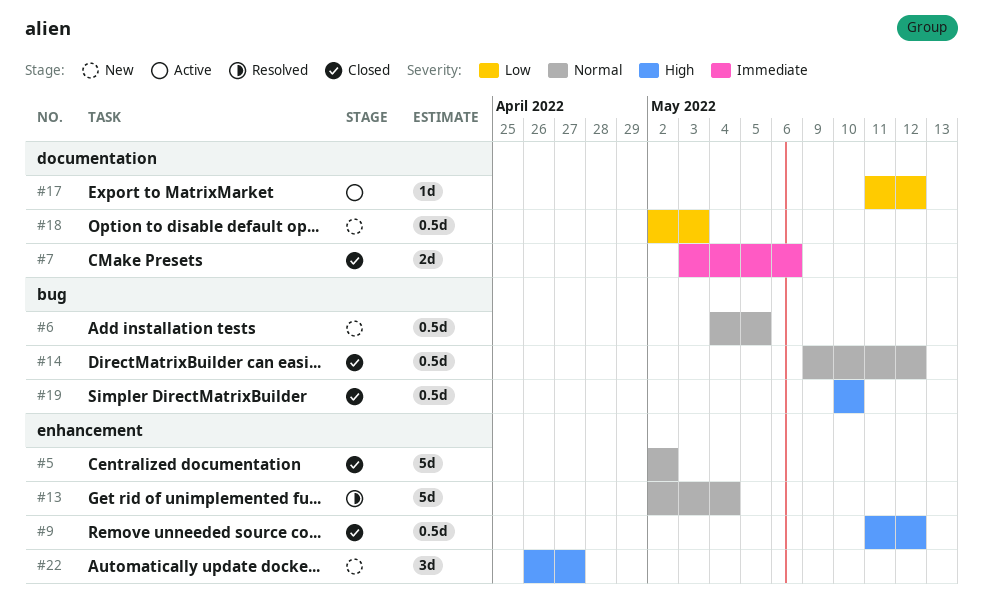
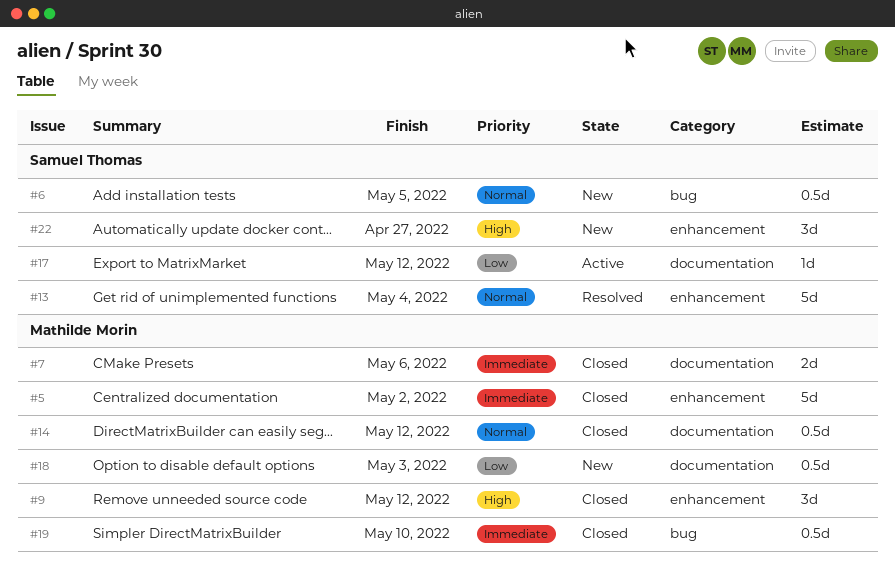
#5, priority: Normal -> Immediate
#9, estimate: 0.5d -> 3d
#14, label: bug -> documentation
#19, priority: High -> Immediate

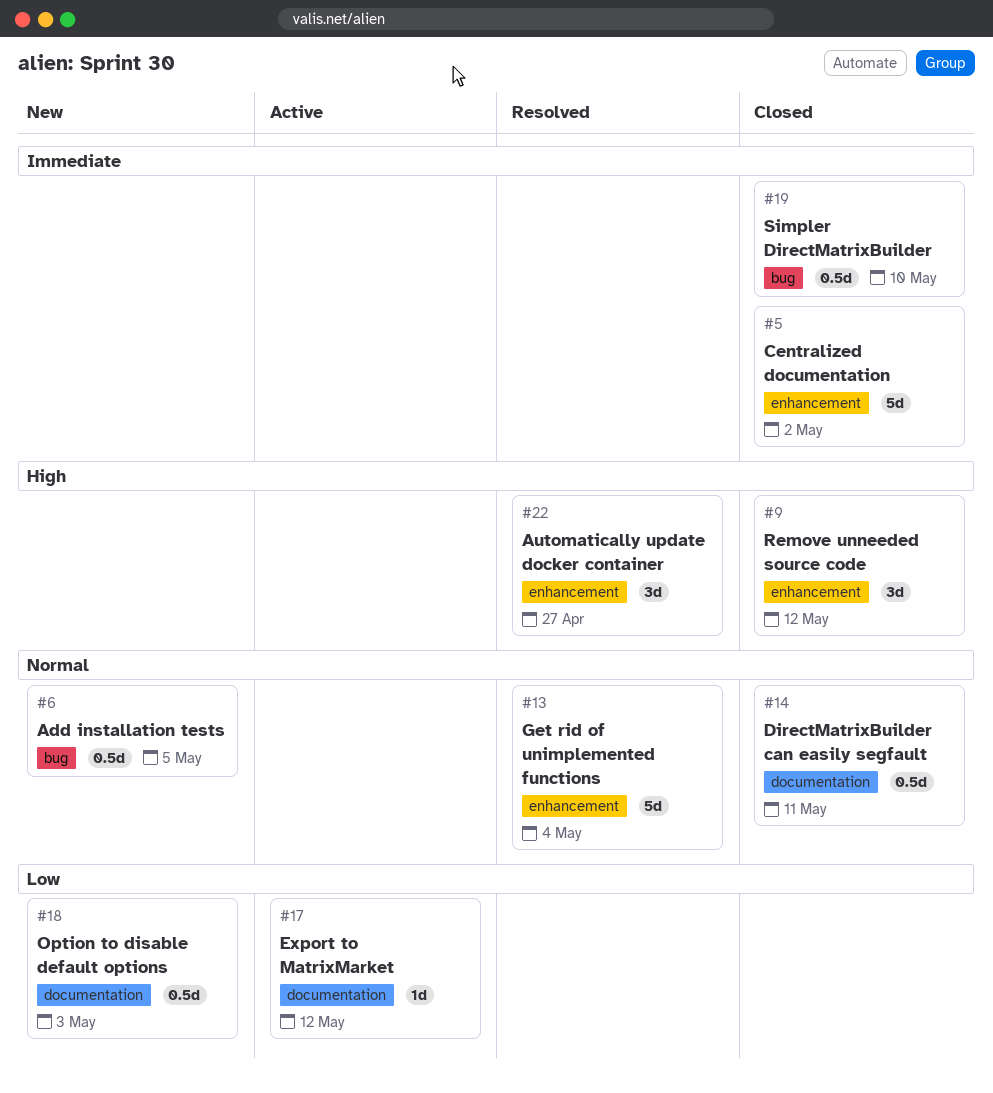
#7: present -> none
#14, due: May 12 -> May 11
#22, status: New -> Resolved

